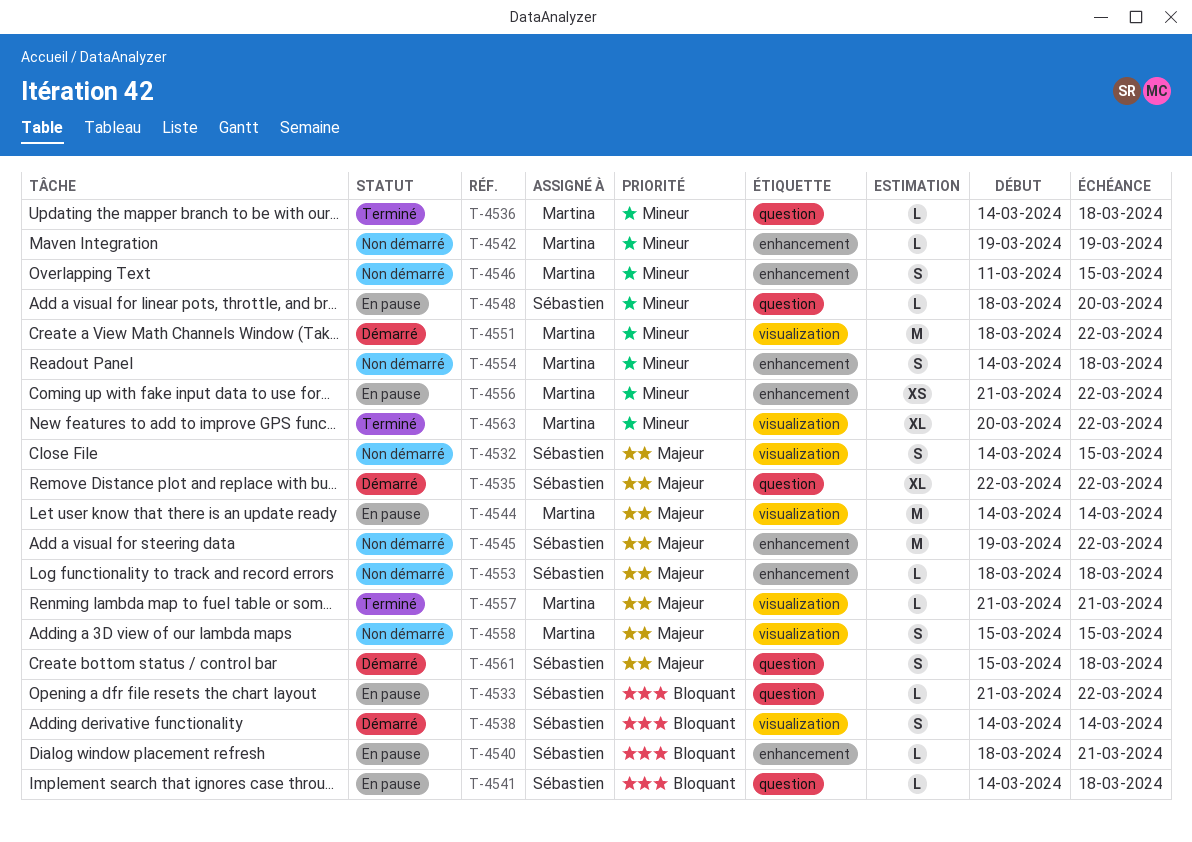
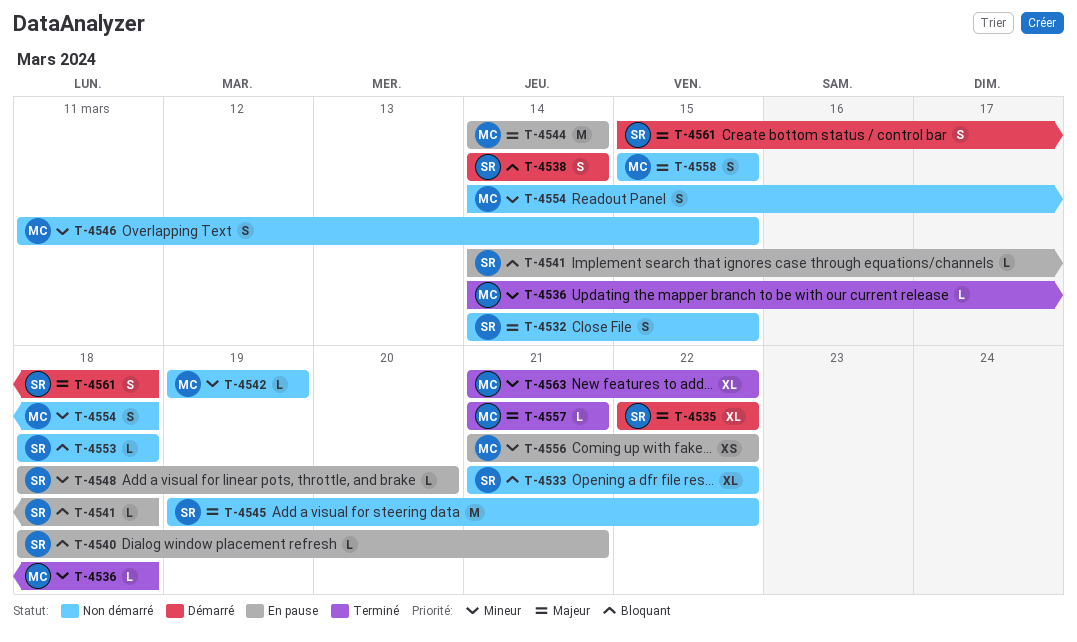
T-4533, status: En pause -> Non démarré
T-4533, estimate: L -> XL
T-4551: present -> none
T-4553, priority: Majeur -> Bloquant
T-4563, start: Mar 20 -> Mar 21

